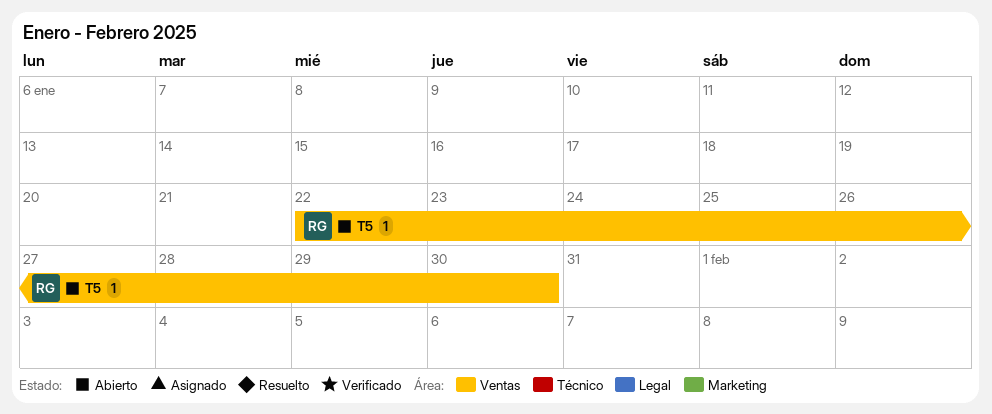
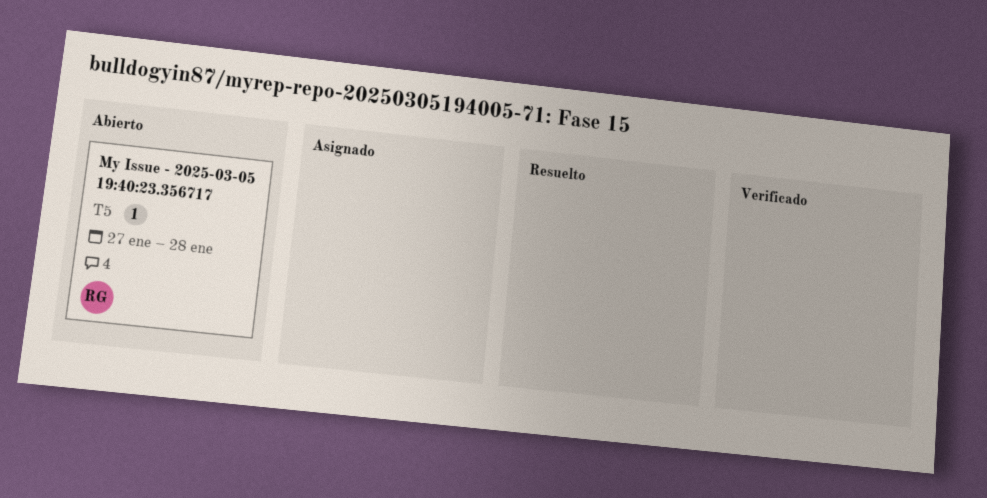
T5, start: Jan 22 -> Jan 27
T5, due: Jan 30 -> Jan 28

